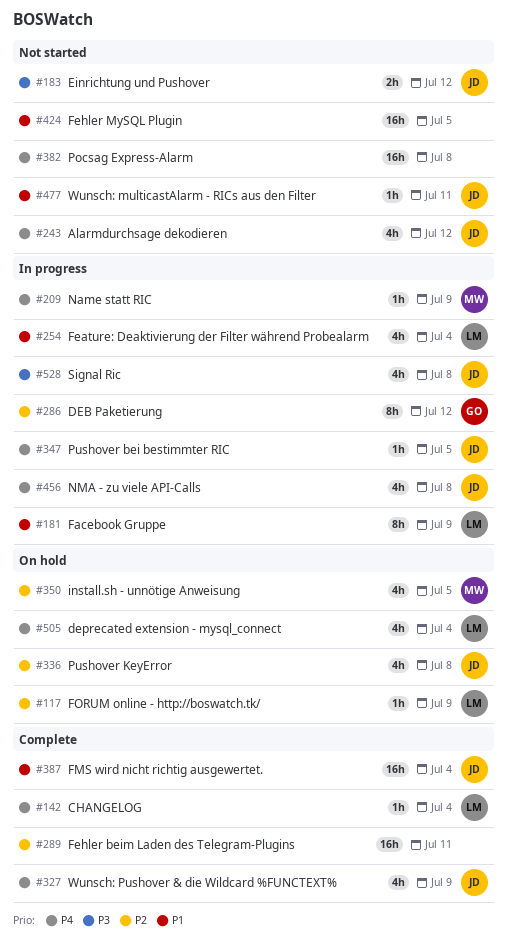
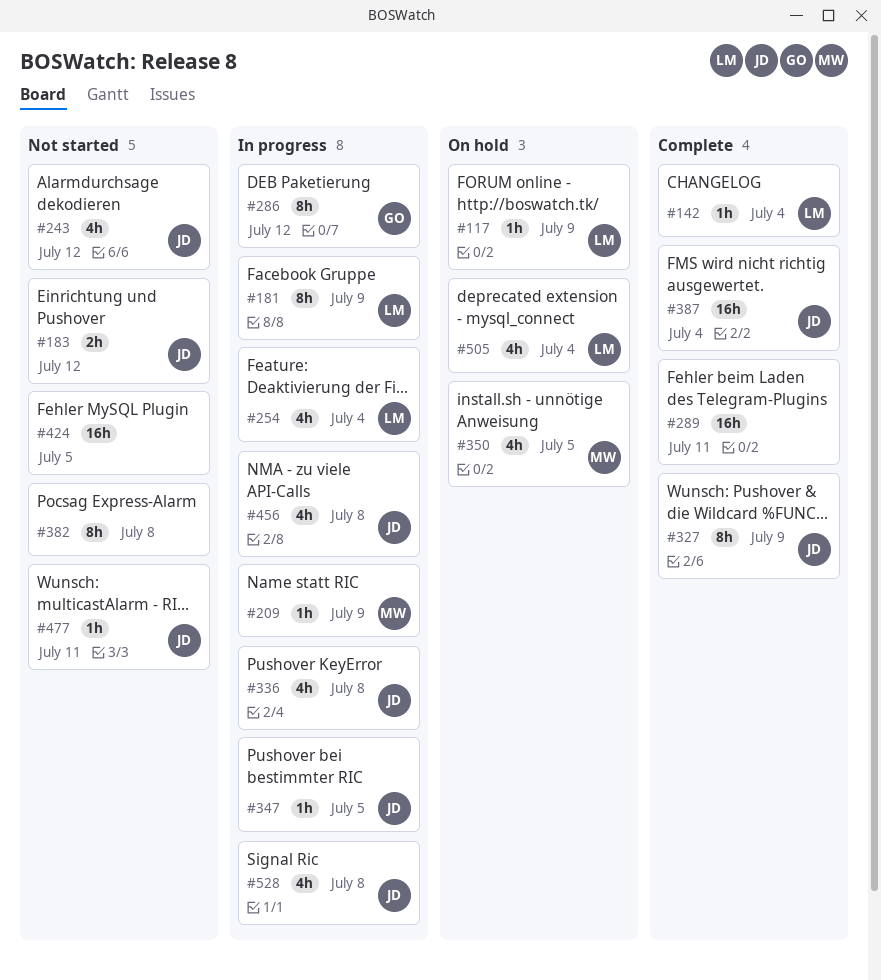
#327, estimate: 4h -> 8h
#336, status: On hold -> In progress
#382, estimate: 16h -> 8h

